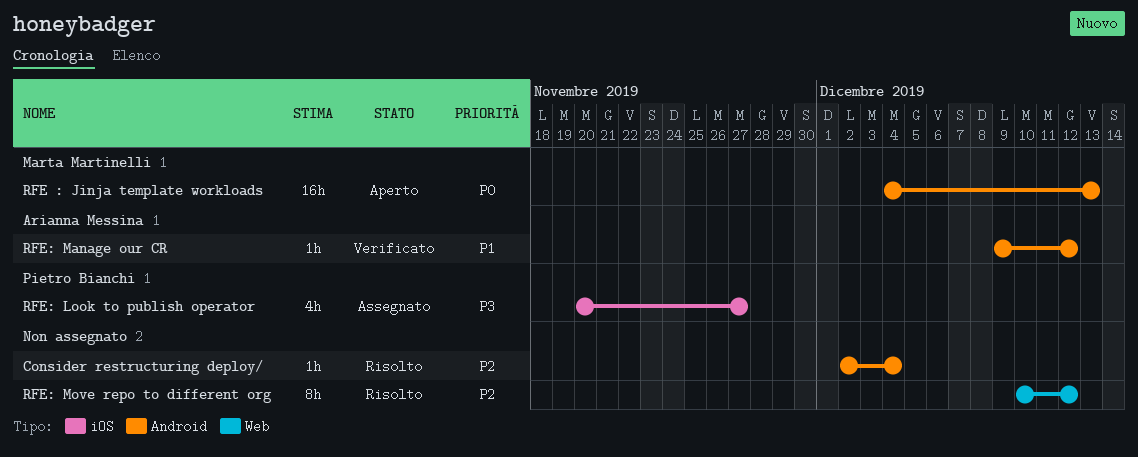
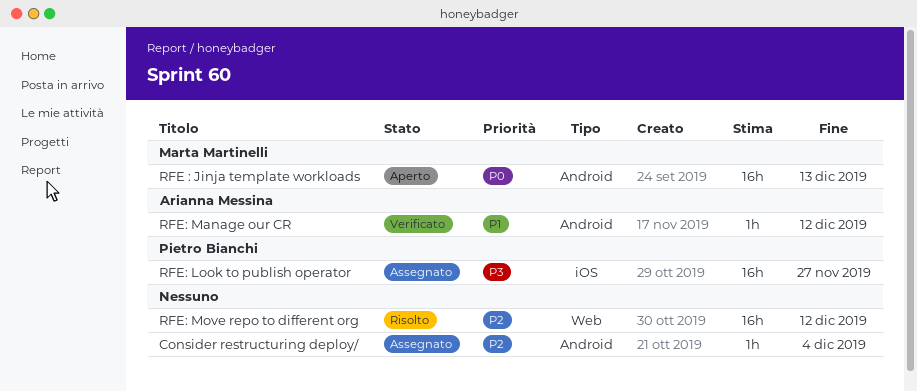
Consider restructuring deploy/, status: Risolto -> Assegnato
RFE: Look to publish operator, estimate: 4h -> 16h
RFE: Move repo to different org, estimate: 8h -> 16h

